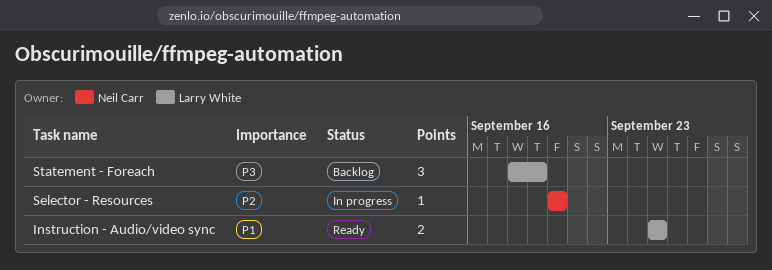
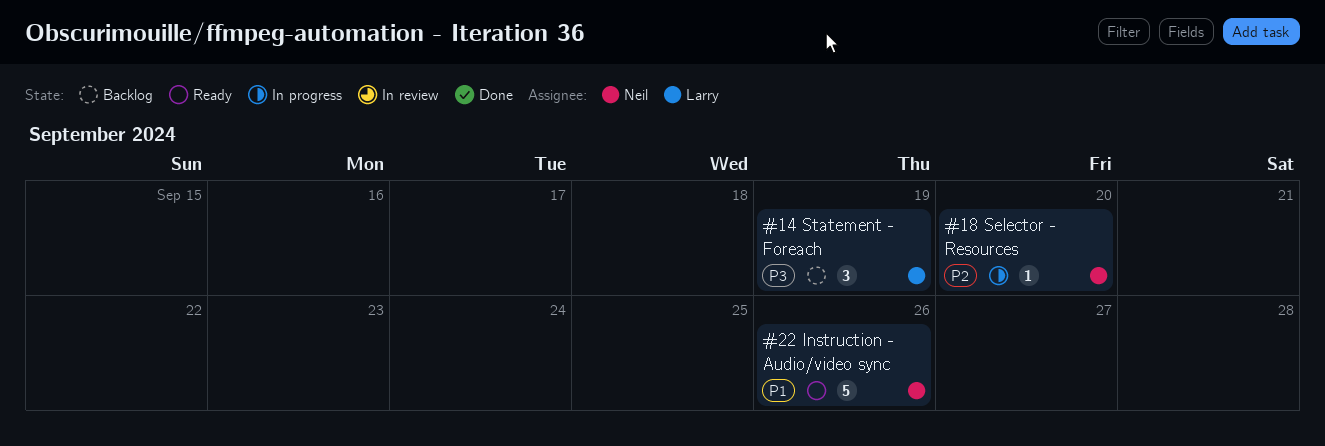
Instruction - Audio/video sync, owner: Larry White -> Neil Carr
Instruction - Audio/video sync, estimate: 2 -> 5
Instruction - Audio/video sync, due: Sep 25 -> Sep 26

